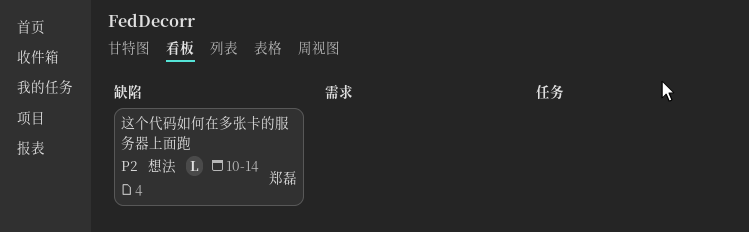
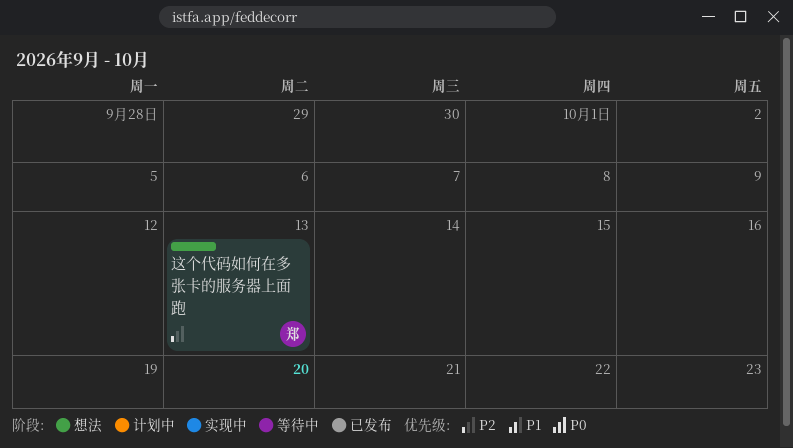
这个代码如何在多张卡的服务器上面跑, due: Oct 14 -> Oct 13

